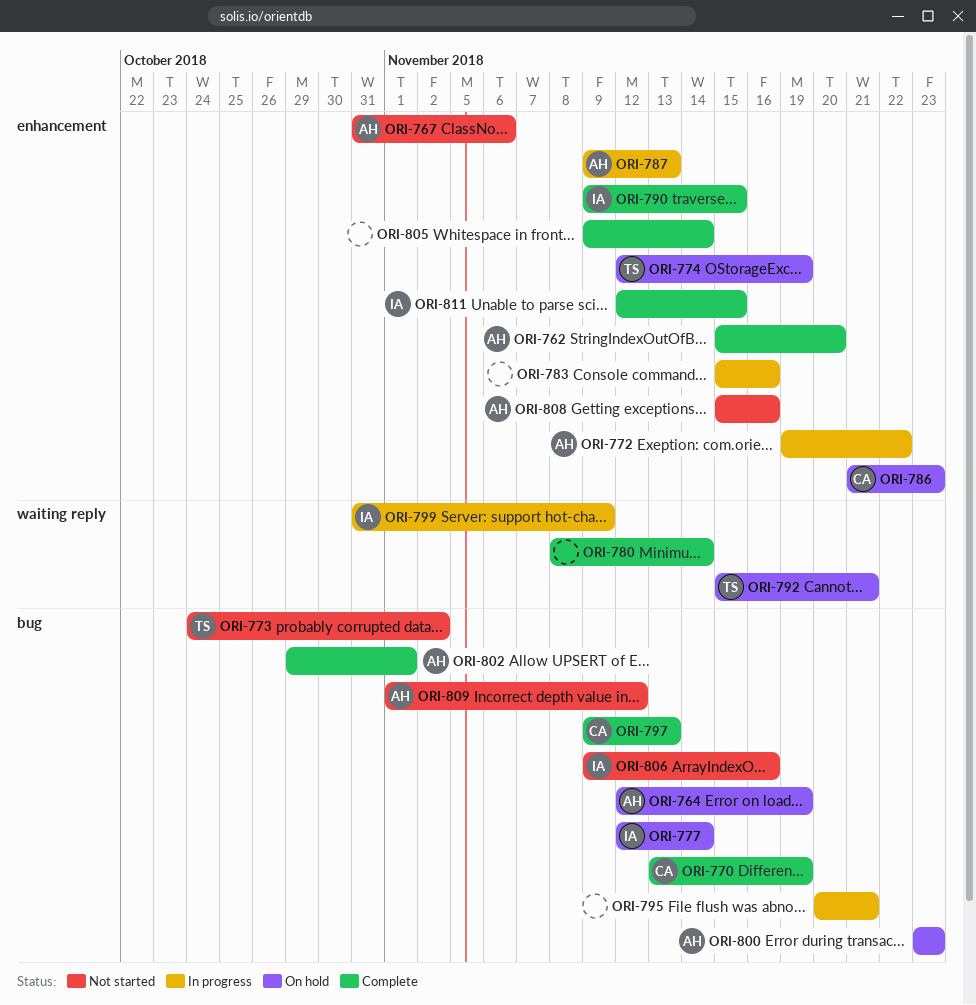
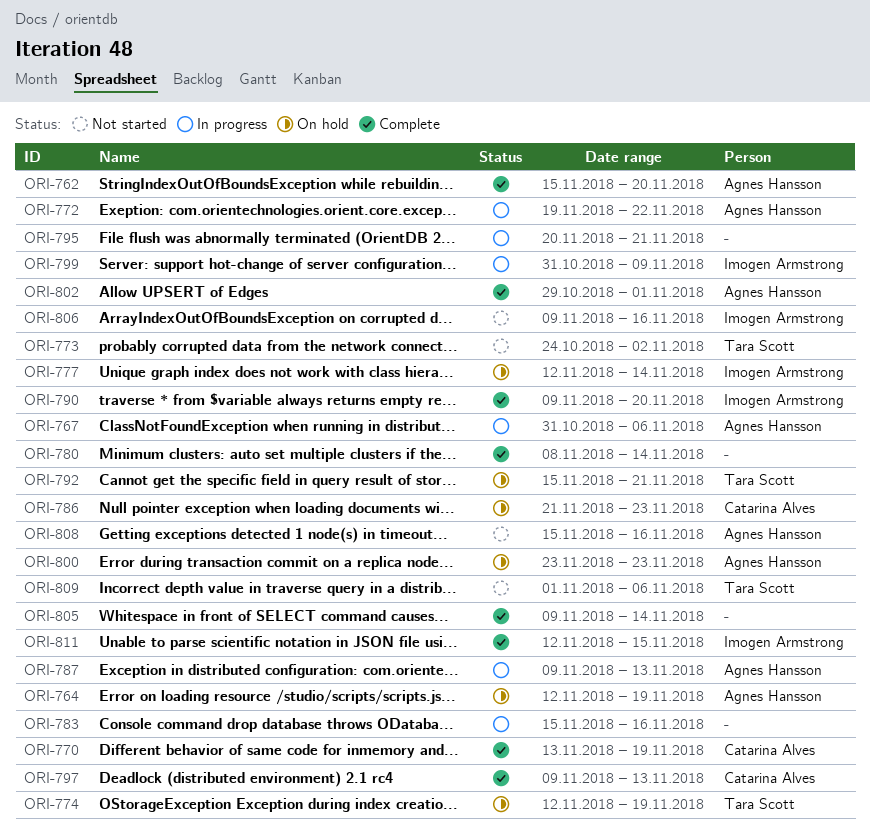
ORI-767, status: Not started -> In progress
ORI-790, due: Nov 15 -> Nov 20
ORI-809, owner: Agnes Hansson -> Tara Scott
ORI-809, due: Nov 12 -> Nov 6

